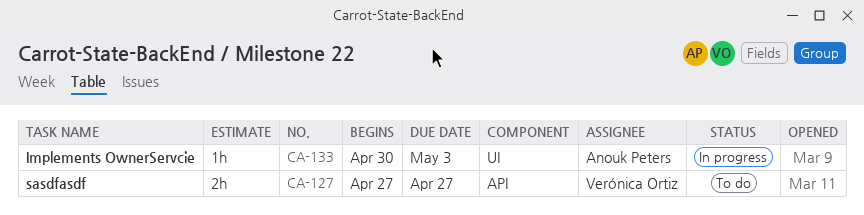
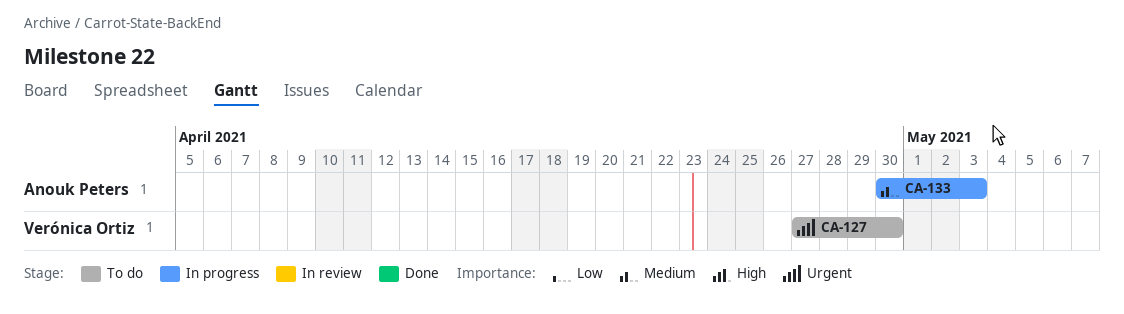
CA-127, due: Apr 27 -> Apr 30

